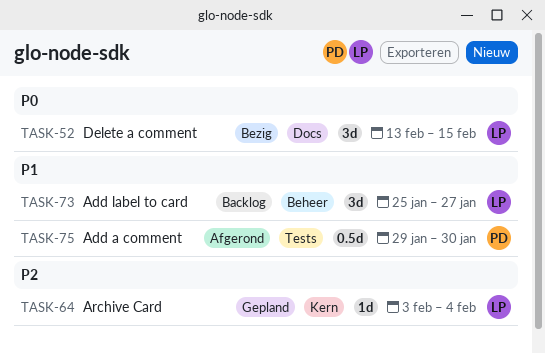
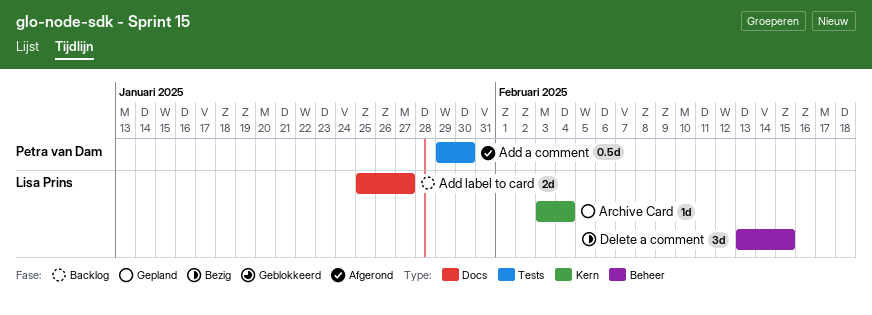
Add label to card, label: Beheer -> Docs
Add label to card, estimate: 3d -> 2d
Delete a comment, label: Docs -> Beheer

